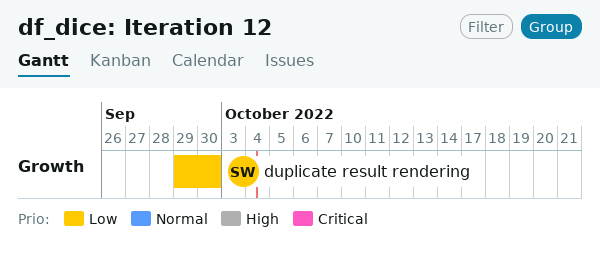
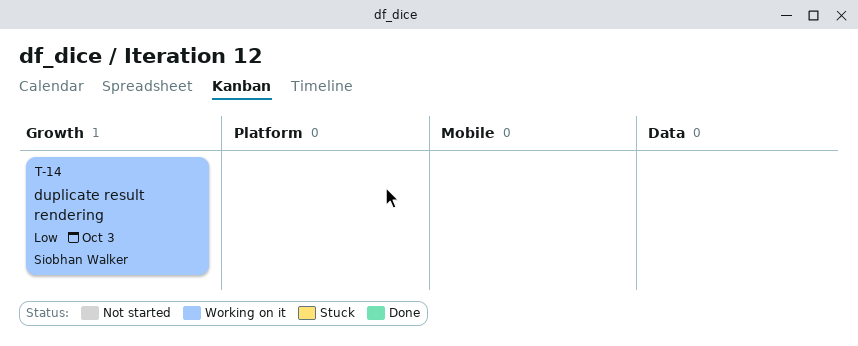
duplicate result rendering, due: Sep 30 -> Oct 3

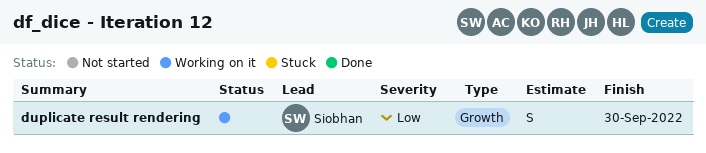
duplicate result rendering, due: Oct 3 -> Sep 30

